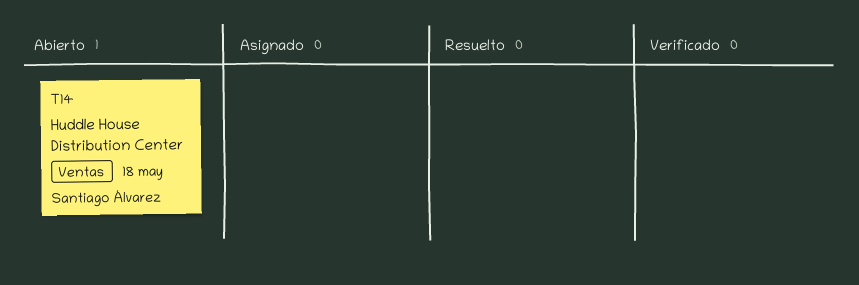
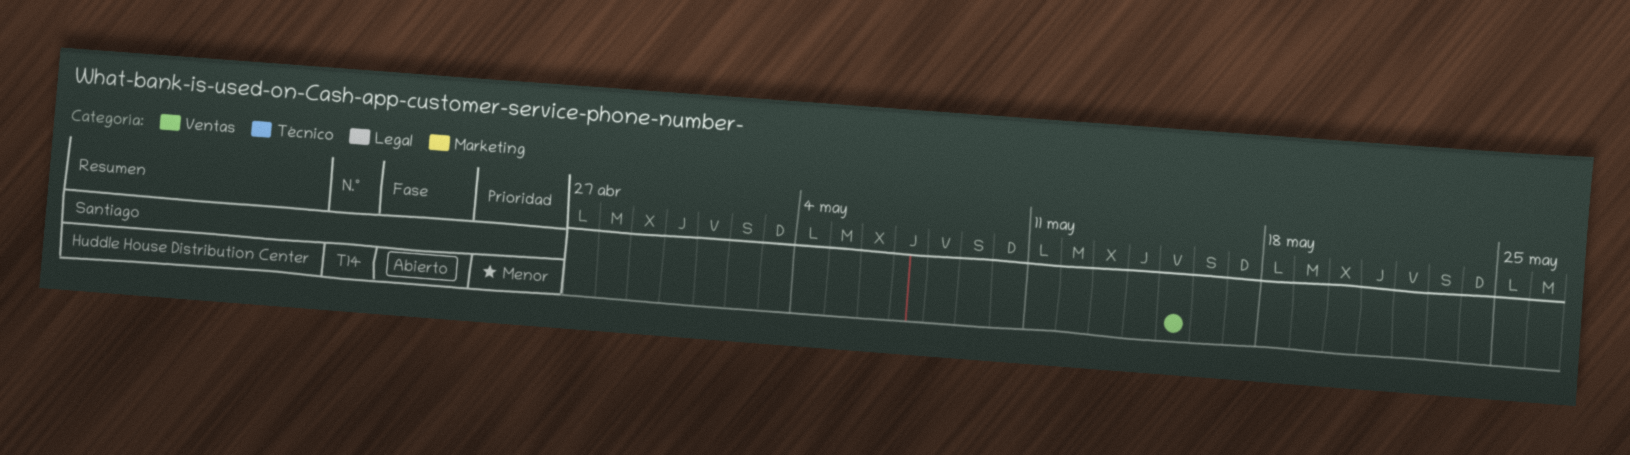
T14, due: May 18 -> May 15

